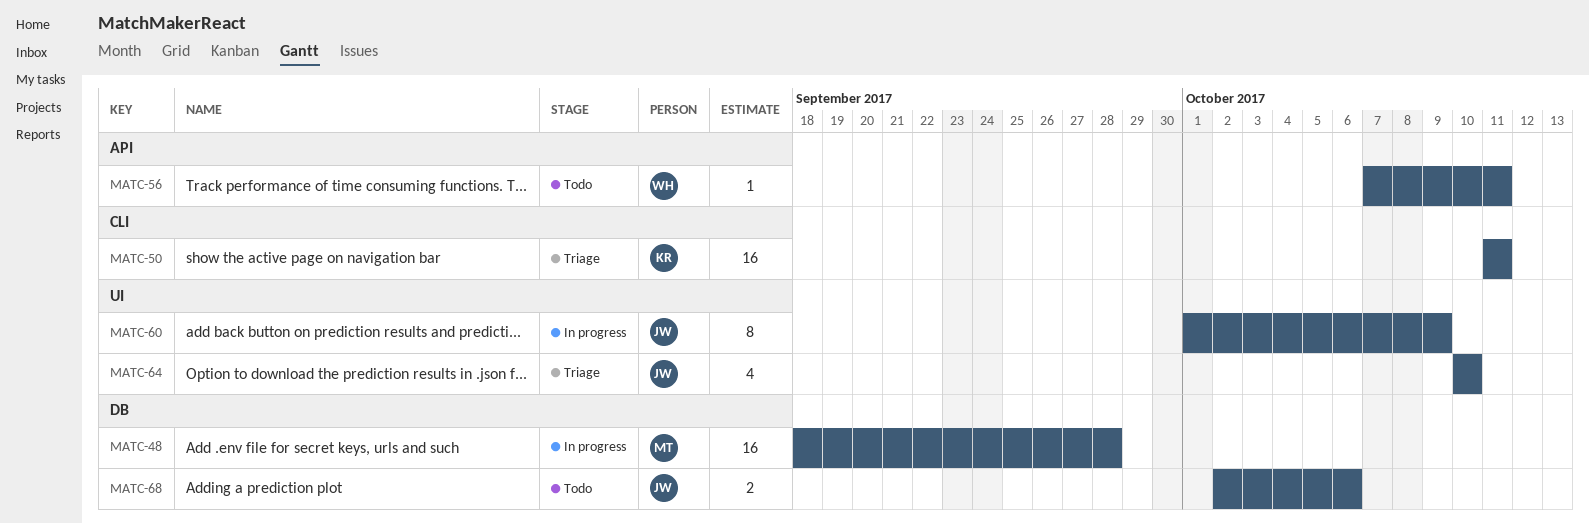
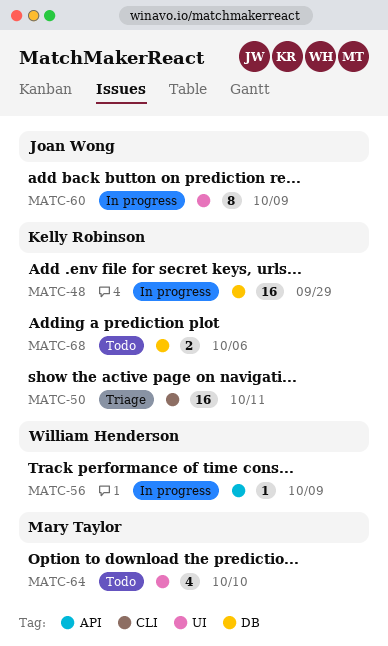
MATC-48, owner: Mary Taylor -> Kelly Robinson
MATC-48, due: Sep 28 -> Sep 29
MATC-56, status: Todo -> In progress
MATC-56, due: Oct 11 -> Oct 9
MATC-64, status: Triage -> Todo
MATC-64, owner: Joan Wong -> Mary Taylor
MATC-68, owner: Joan Wong -> Kelly Robinson

